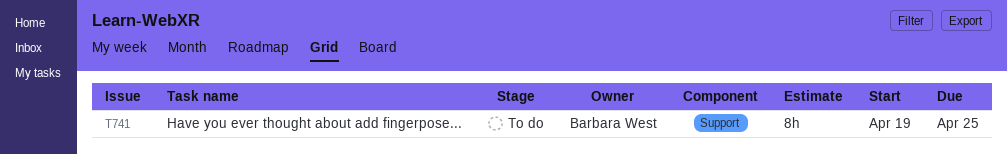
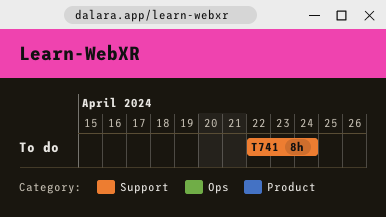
T741, start: Apr 19 -> Apr 22
T741, due: Apr 25 -> Apr 24

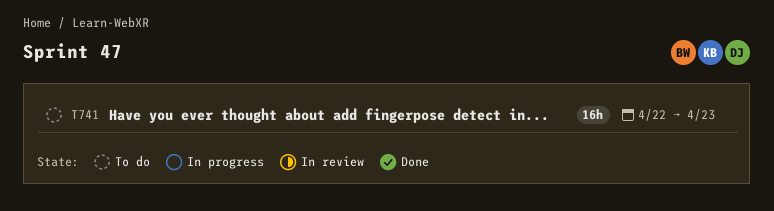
T741, estimate: 8h -> 16h
T741, due: Apr 24 -> Apr 23

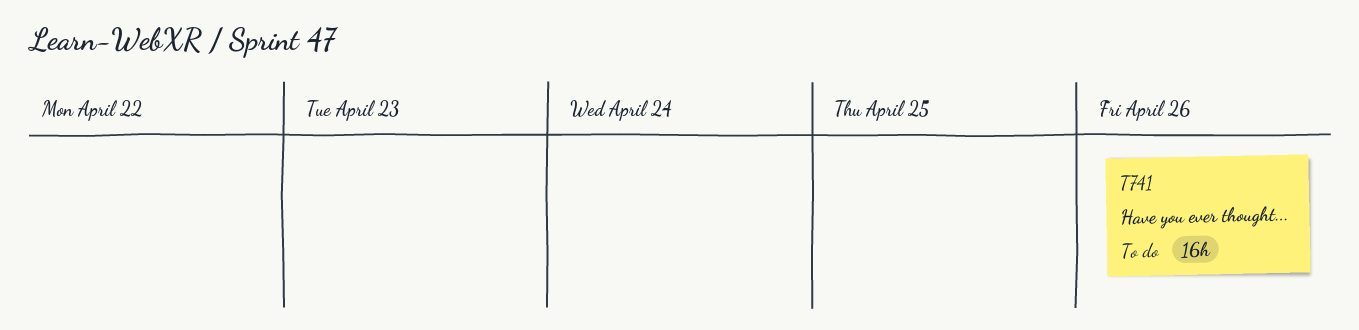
T741, due: Apr 23 -> Apr 26

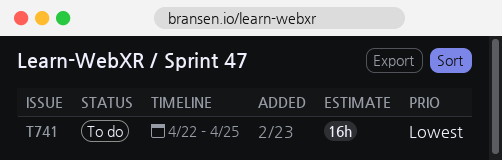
T741, due: Apr 26 -> Apr 25

